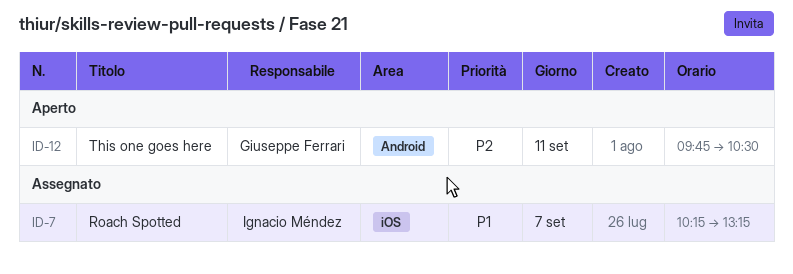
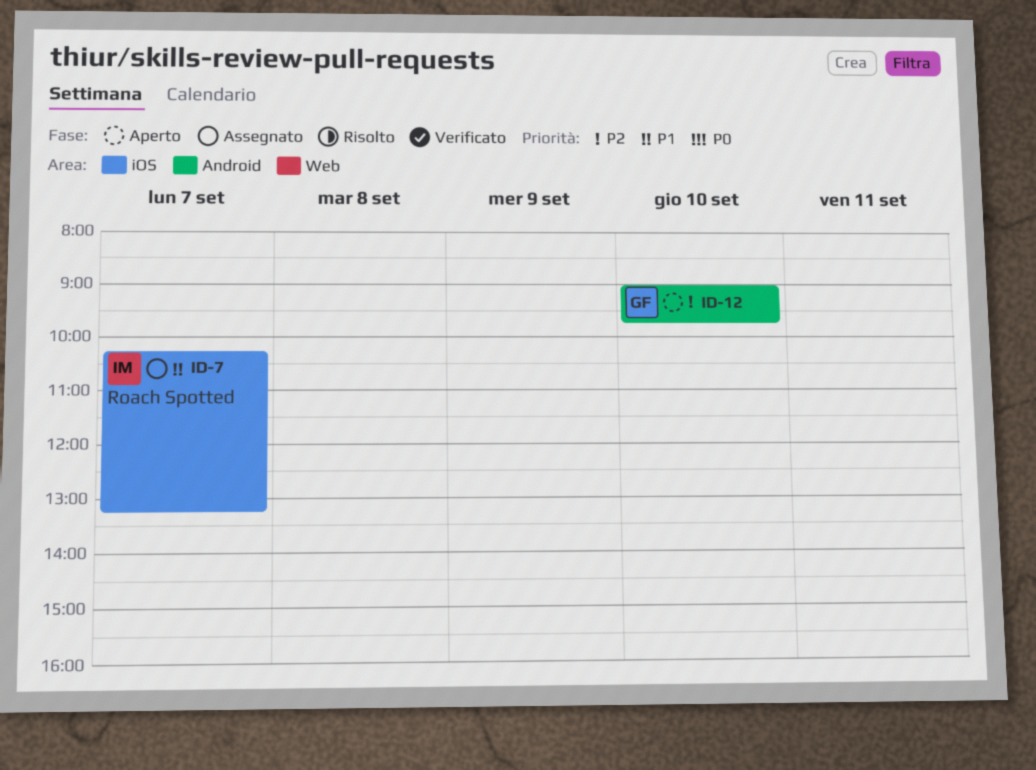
ID-12, day: Sep 11 -> Sep 10
ID-12, begins: 09:45 -> 09:00
ID-12, ends: 10:30 -> 09:45

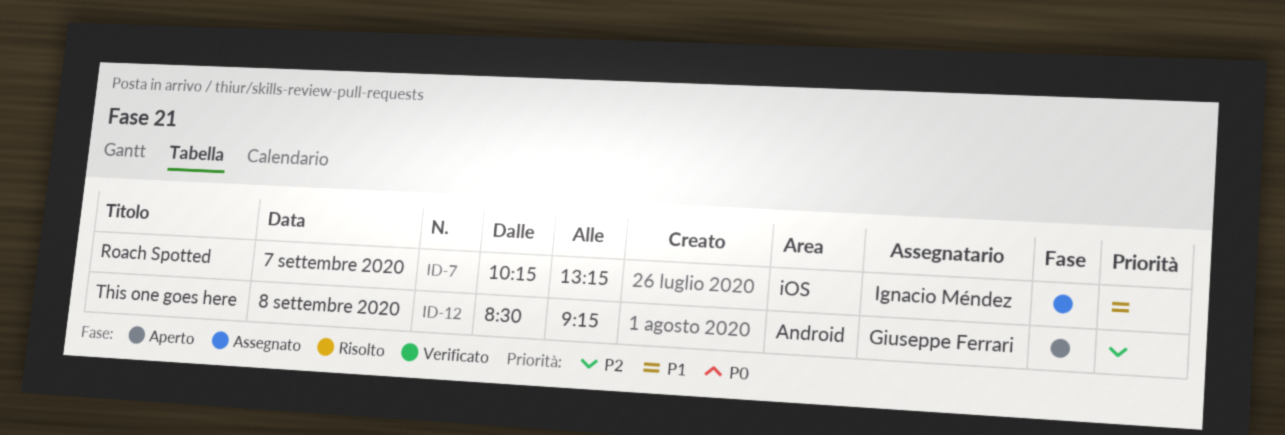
ID-12, day: Sep 10 -> Sep 8
ID-12, begins: 09:00 -> 08:30
ID-12, ends: 09:45 -> 09:15

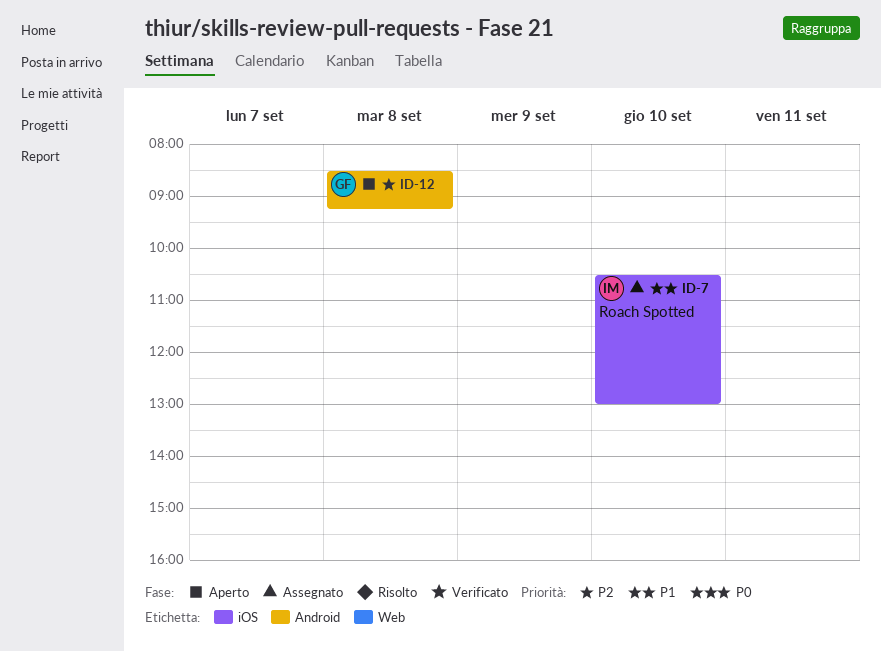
ID-7, day: Sep 7 -> Sep 10
ID-7, begins: 10:15 -> 10:30
ID-7, ends: 13:15 -> 13:00

